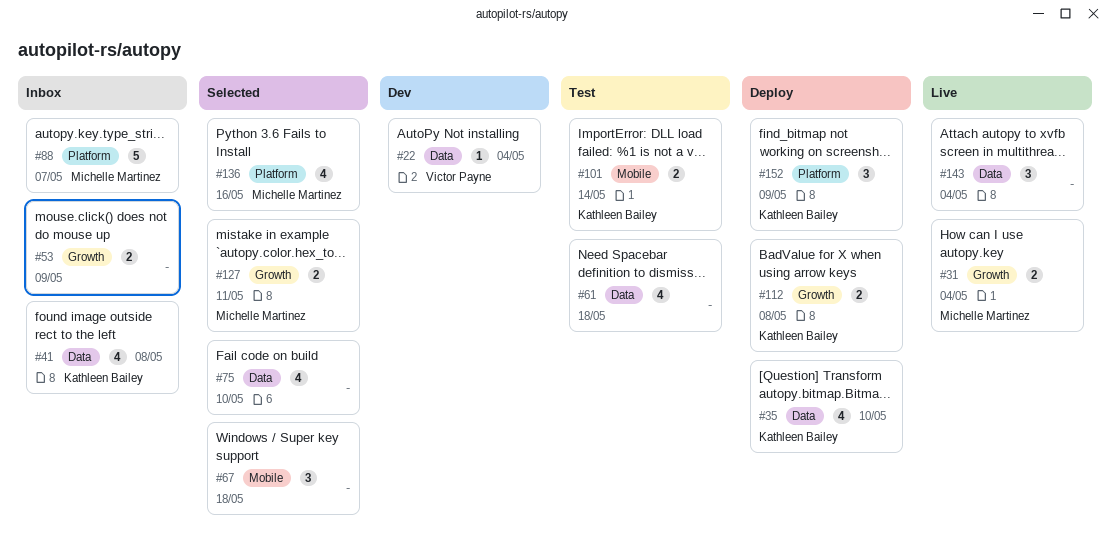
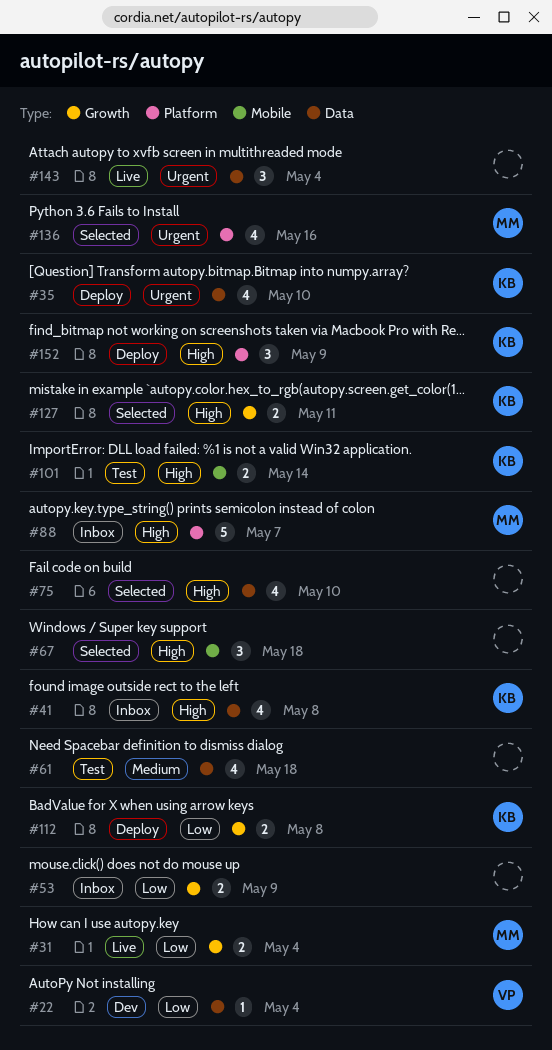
#127, owner: Michelle Martinez -> Kathleen Bailey

